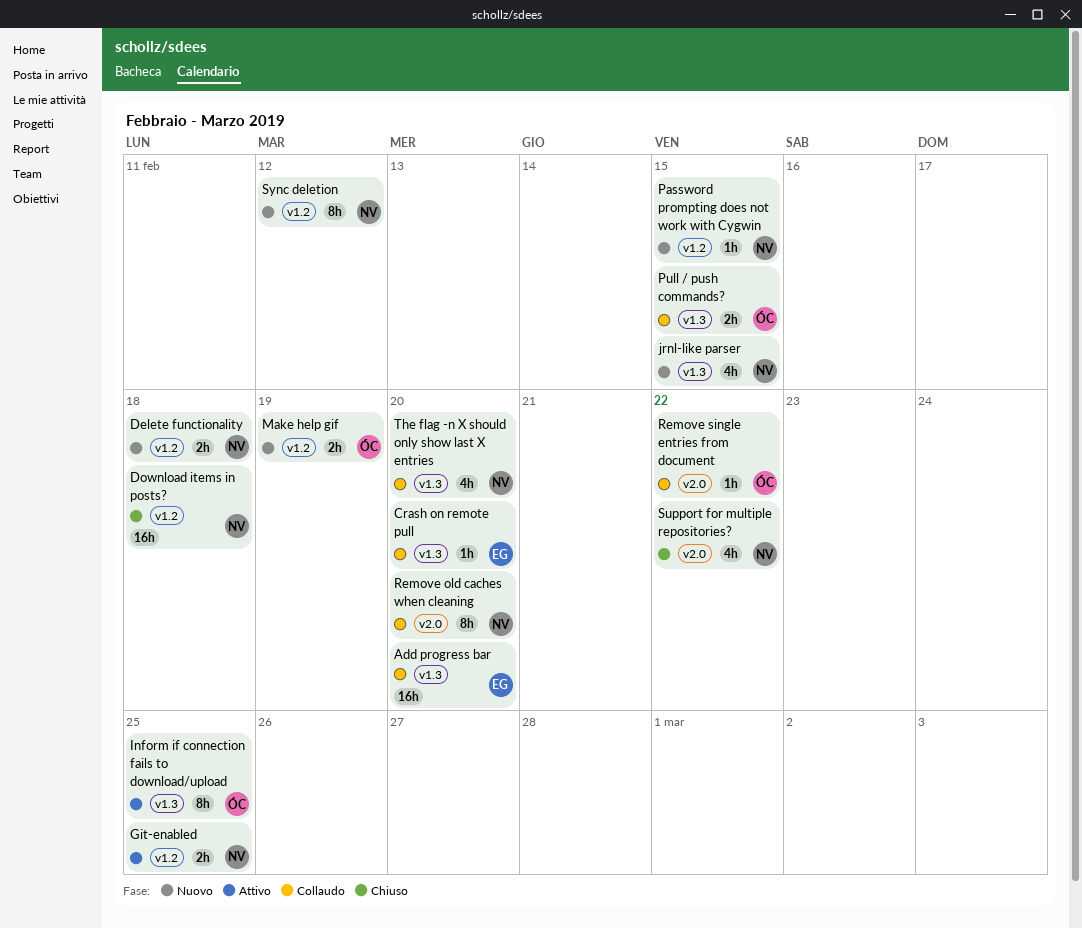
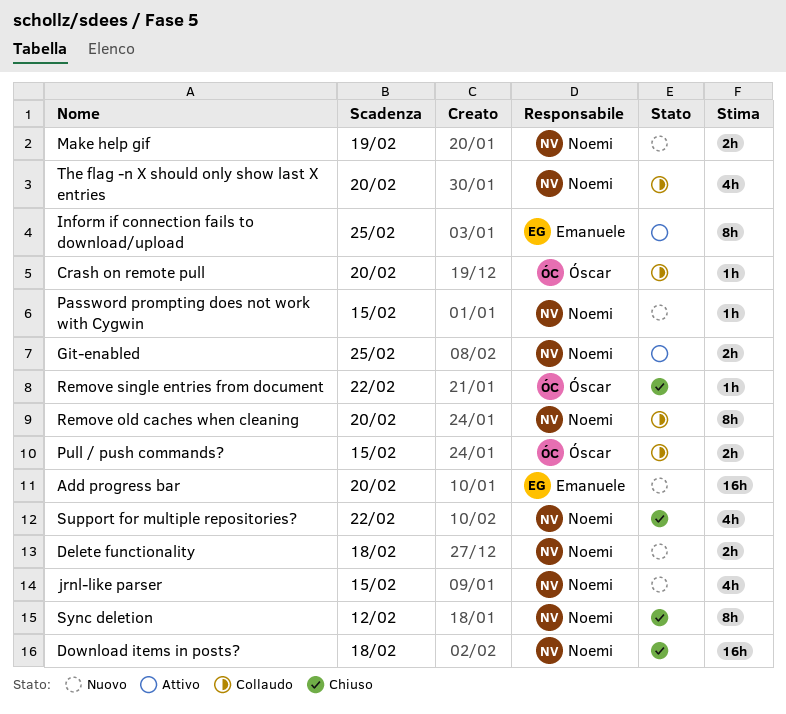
Add progress bar, status: Collaudo -> Nuovo
Crash on remote pull, owner: Emanuele -> Óscar
Inform if connection fails to download/upload, owner: Óscar -> Emanuele
Make help gif, owner: Óscar -> Noemi
Remove single entries from document, status: Collaudo -> Chiuso
Sync deletion, status: Nuovo -> Chiuso

